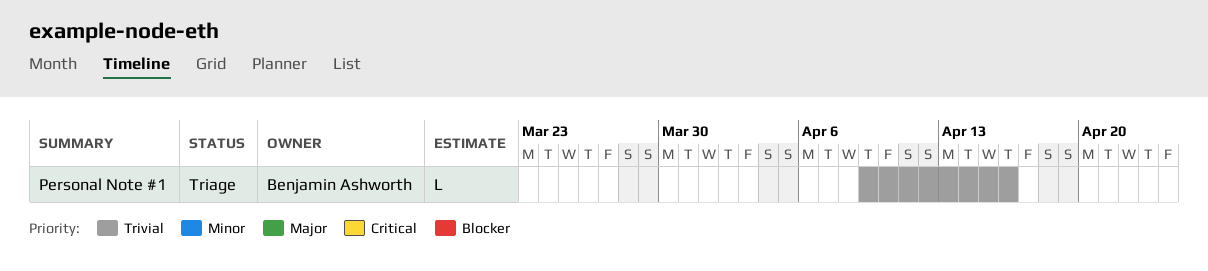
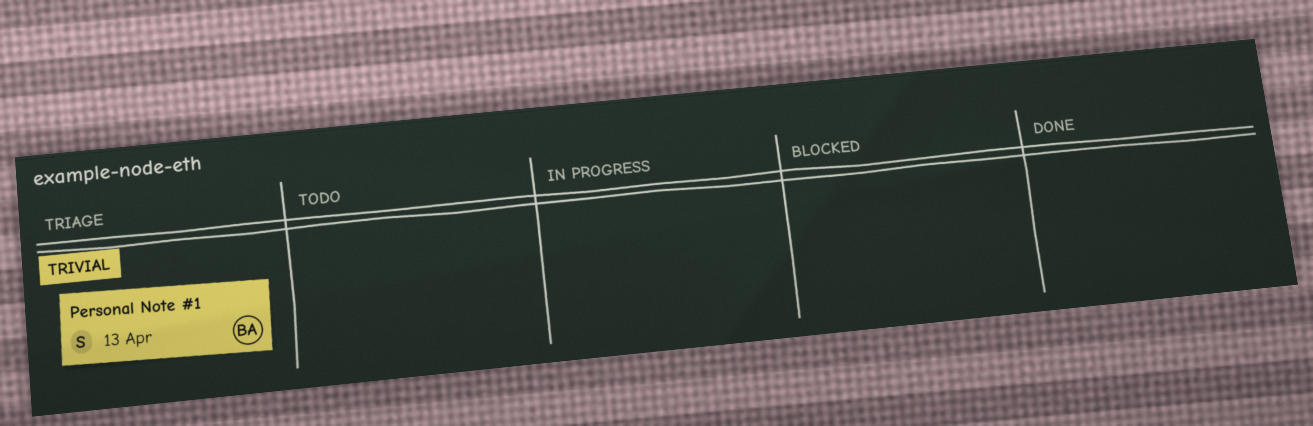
Personal Note #1, estimate: L -> S
Personal Note #1, due: Apr 16 -> Apr 13

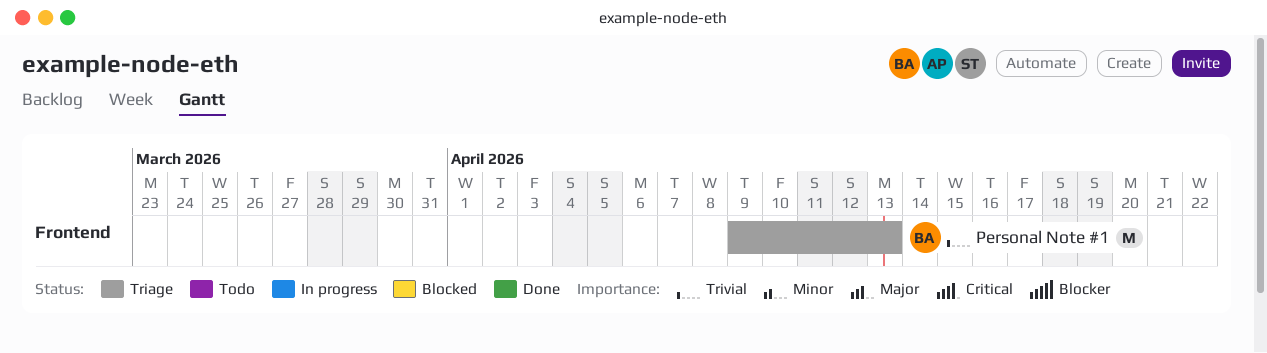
Personal Note #1, estimate: S -> M

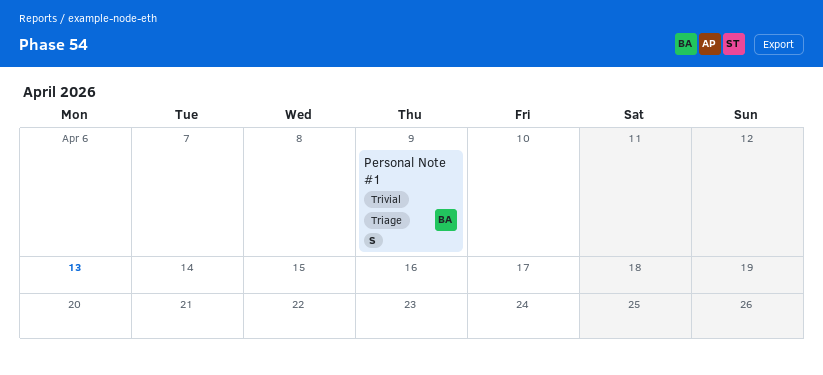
Personal Note #1, estimate: M -> S
Personal Note #1, due: Apr 13 -> Apr 9

